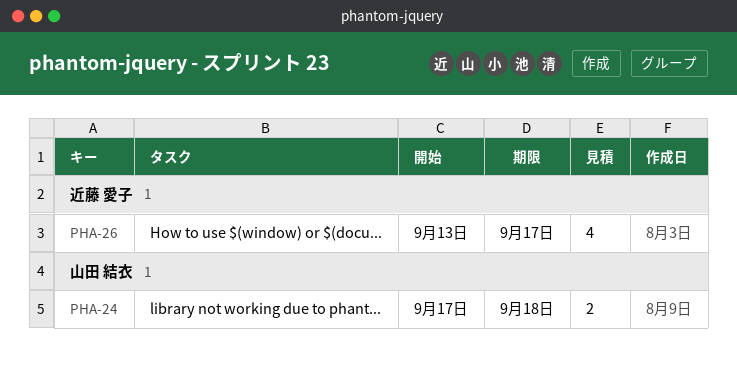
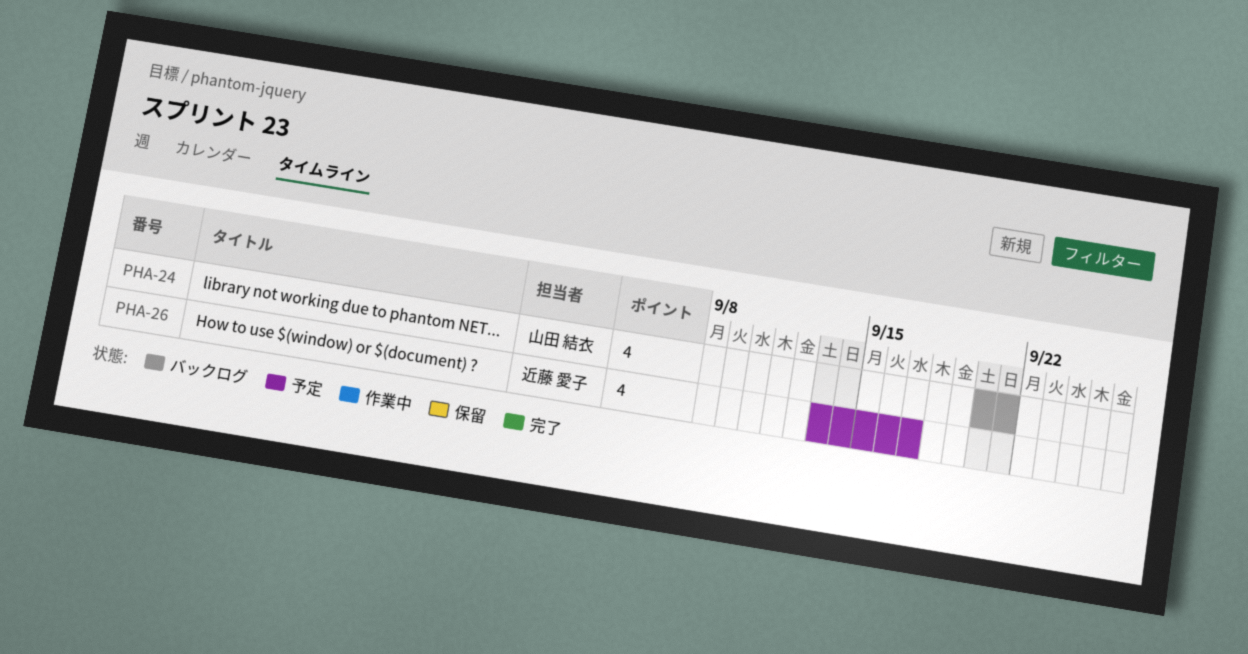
PHA-24, estimate: 2 -> 4
PHA-24, start: Sep 17 -> Sep 20
PHA-24, due: Sep 18 -> Sep 21

